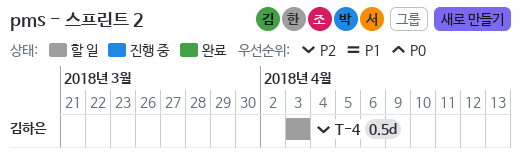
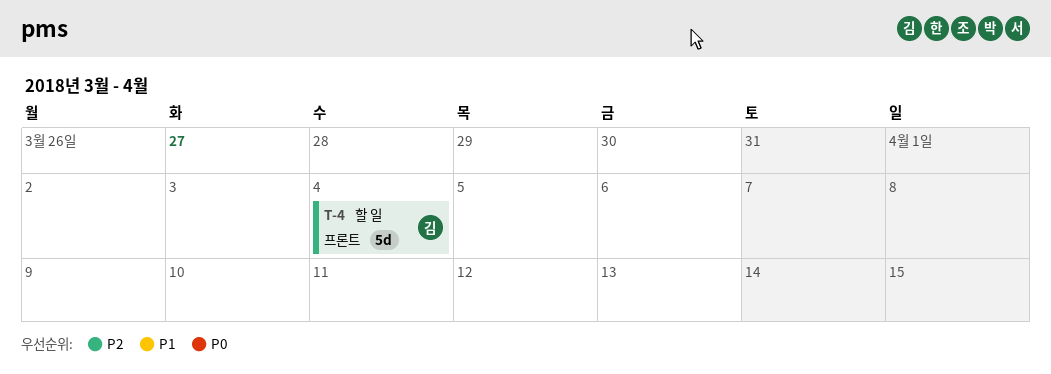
T-4, estimate: 0.5d -> 5d
T-4, due: Apr 3 -> Apr 4

